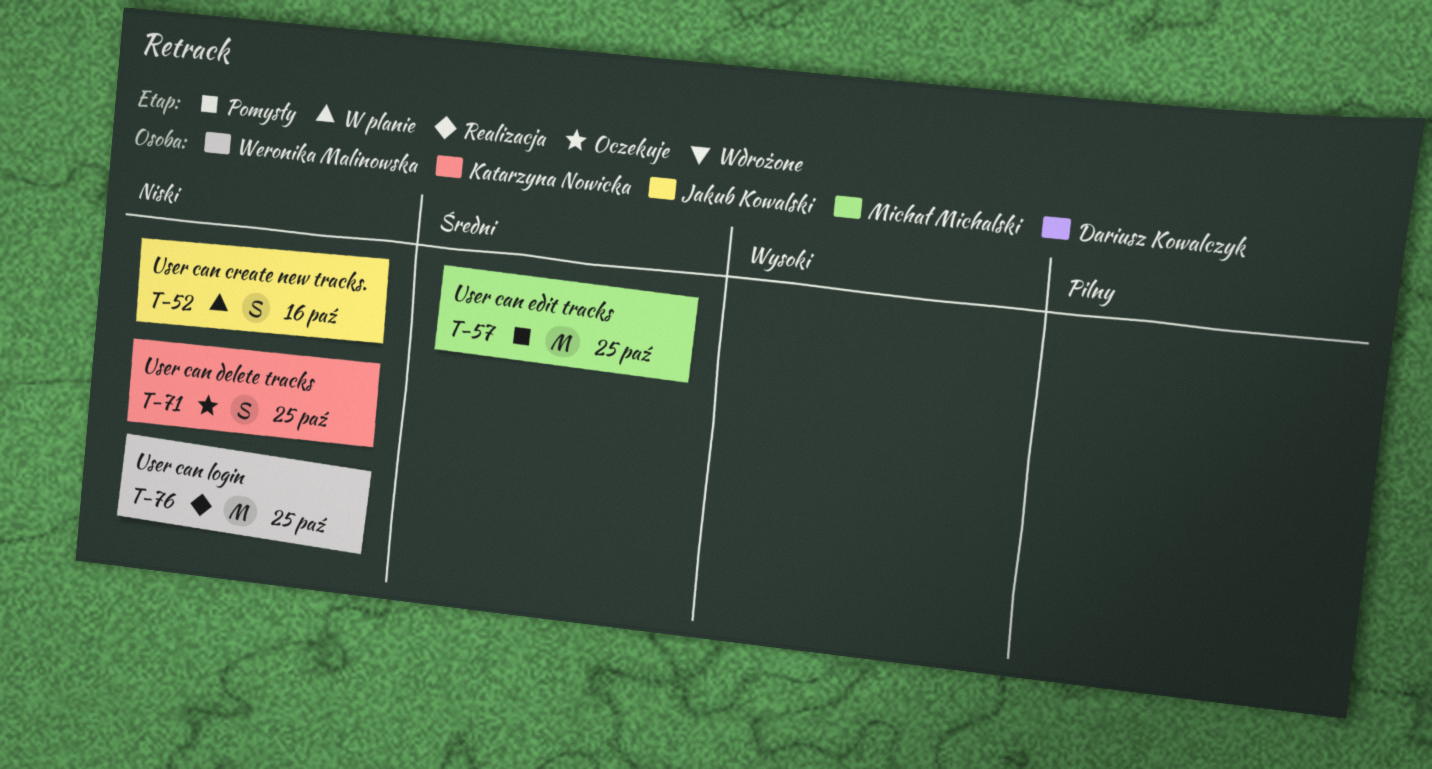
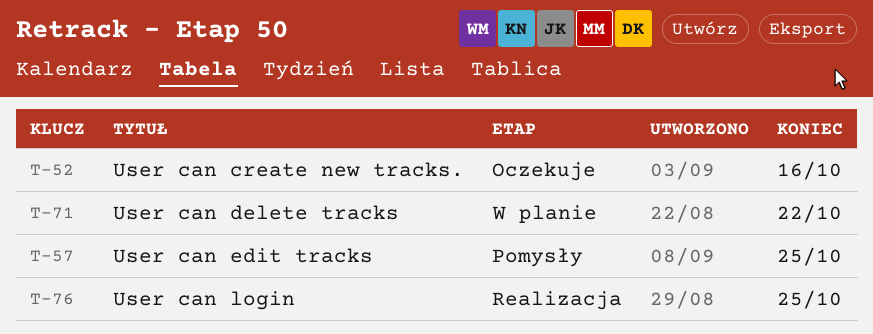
T-52, status: W planie -> Oczekuje
T-71, status: Oczekuje -> W planie
T-71, due: Oct 25 -> Oct 22

